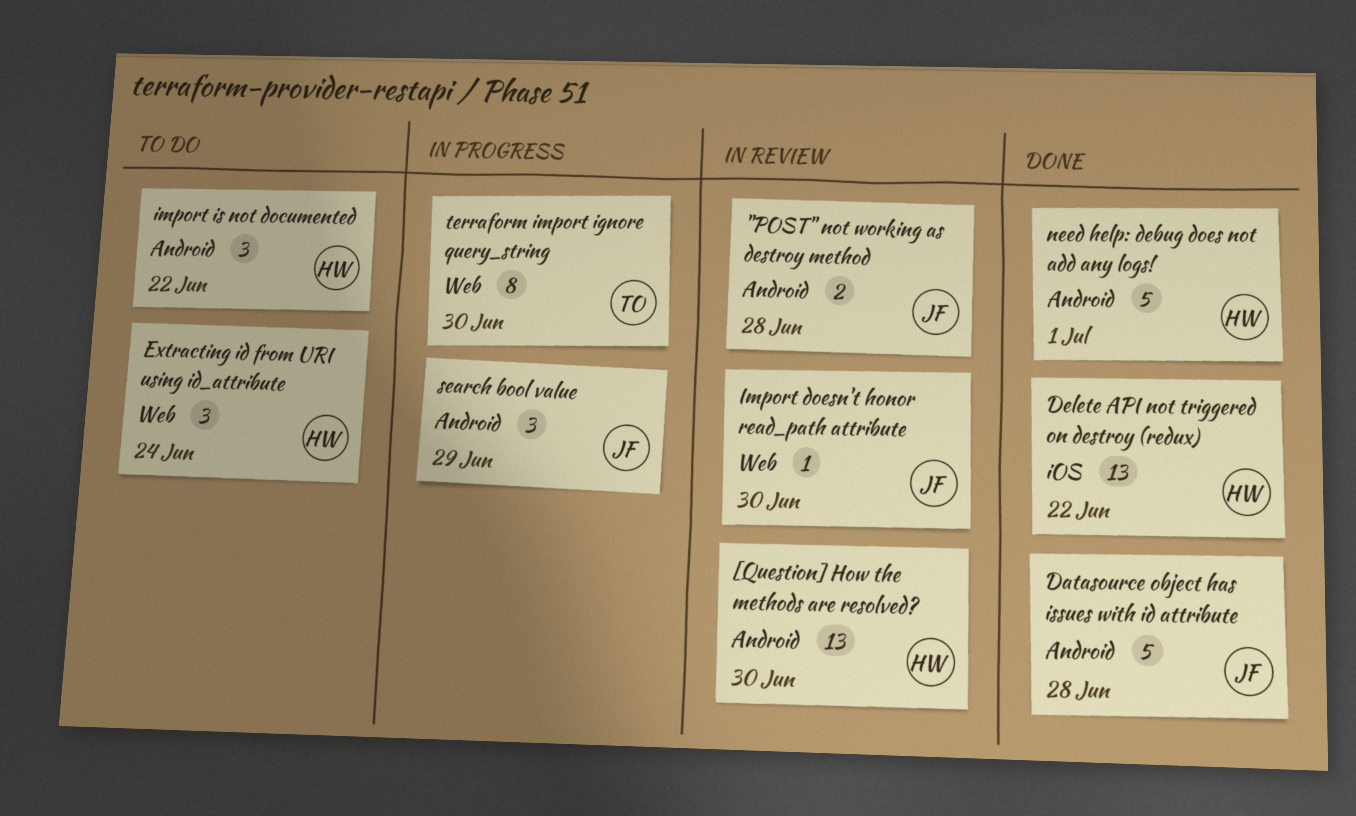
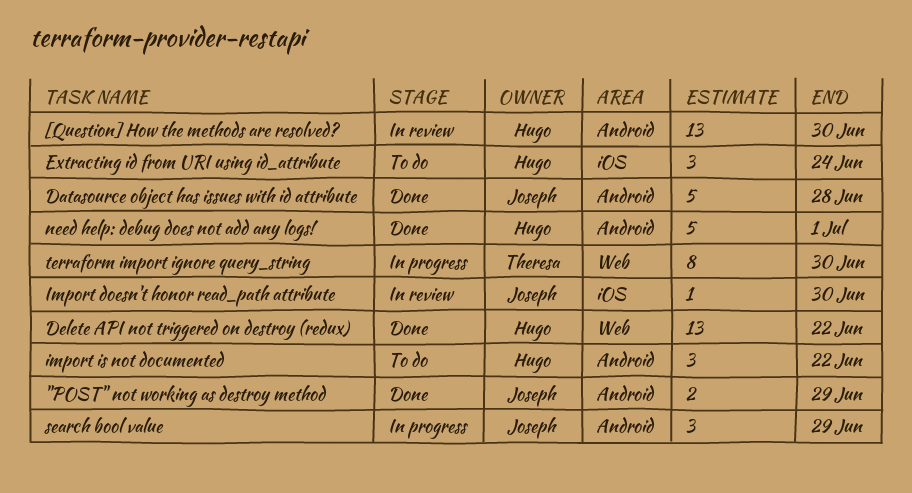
"POST" not working as destroy method, status: In review -> Done
"POST" not working as destroy method, due: Jun 28 -> Jun 29
Delete API not triggered on destroy (redux), label: iOS -> Web
Extracting id from URI using id_attribute, label: Web -> iOS
Import doesn't honor read_path attribute, label: Web -> iOS

